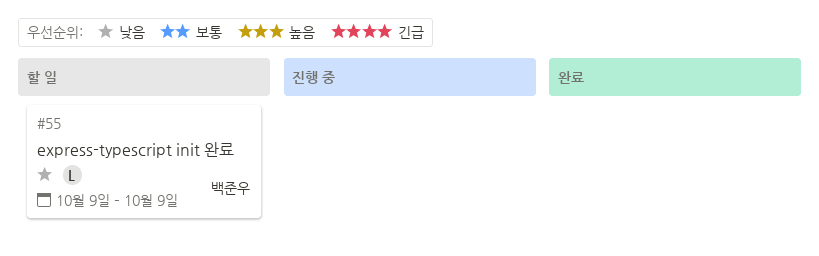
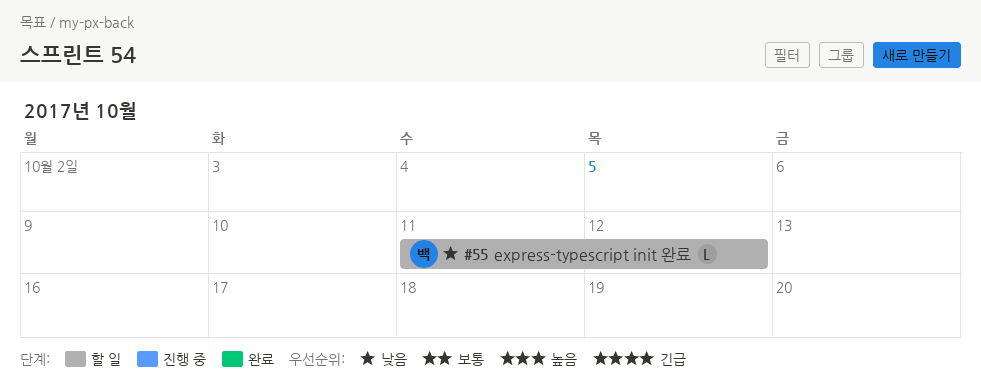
#55, start: Oct 9 -> Oct 11
#55, due: Oct 9 -> Oct 12

